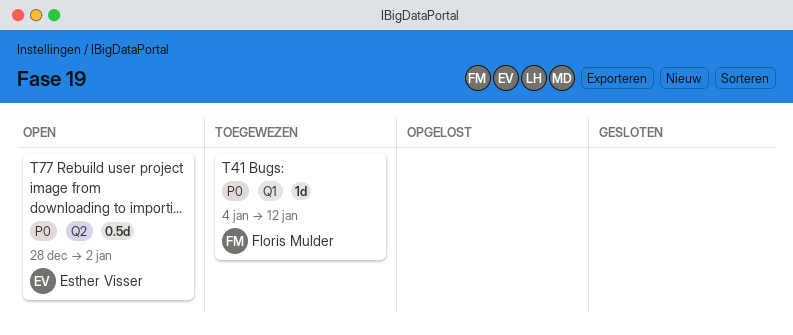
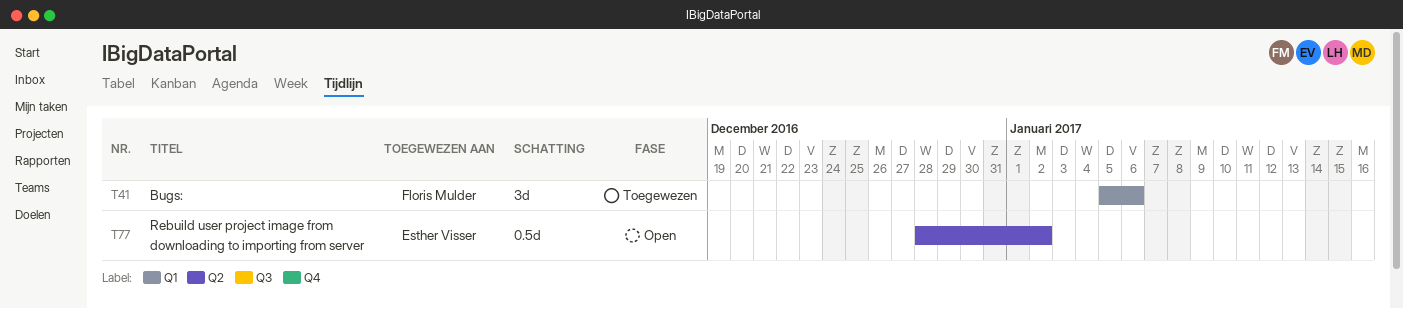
T41, estimate: 1d -> 3d
T41, start: Jan 4 -> Jan 5
T41, due: Jan 12 -> Jan 6

